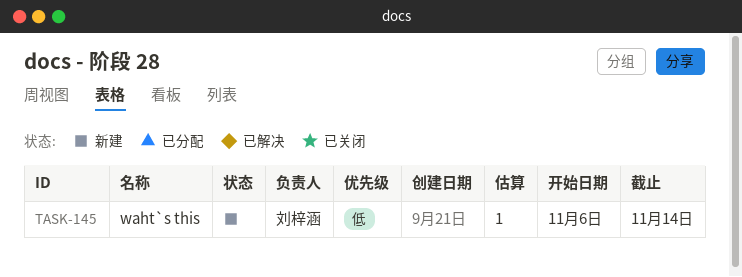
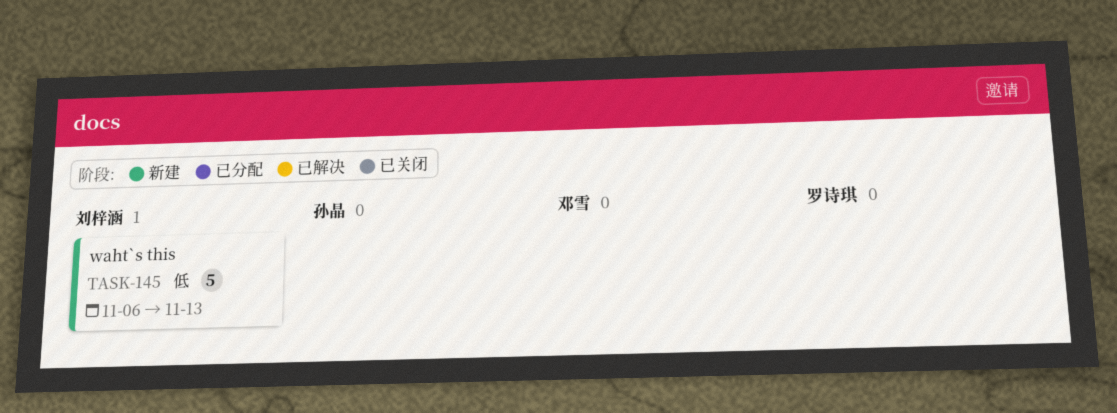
TASK-145, estimate: 1 -> 5
TASK-145, due: Nov 14 -> Nov 13

